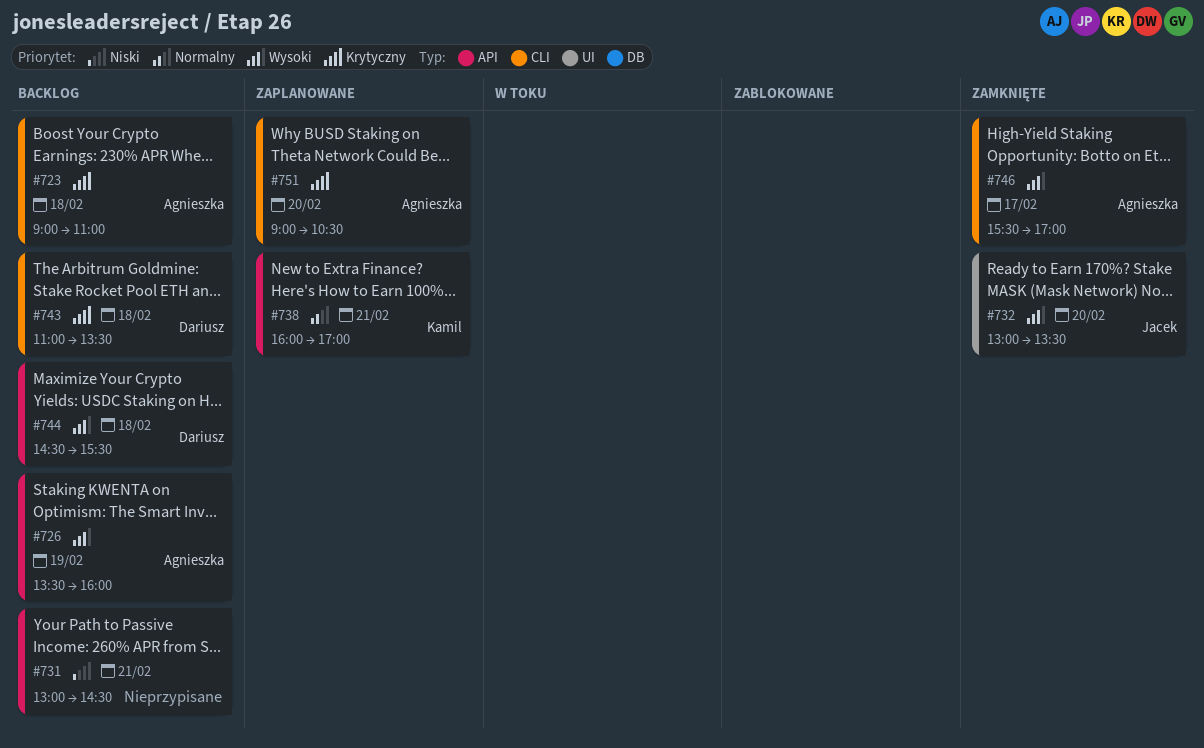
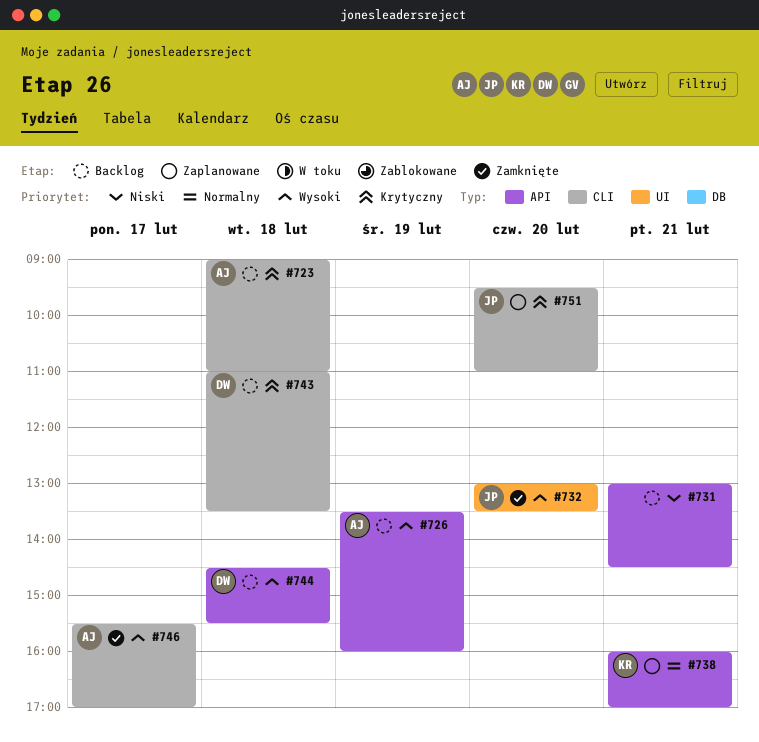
#751, owner: Agnieszka -> Jacek
#751, begins: 09:00 -> 09:30
#751, ends: 10:30 -> 11:00

